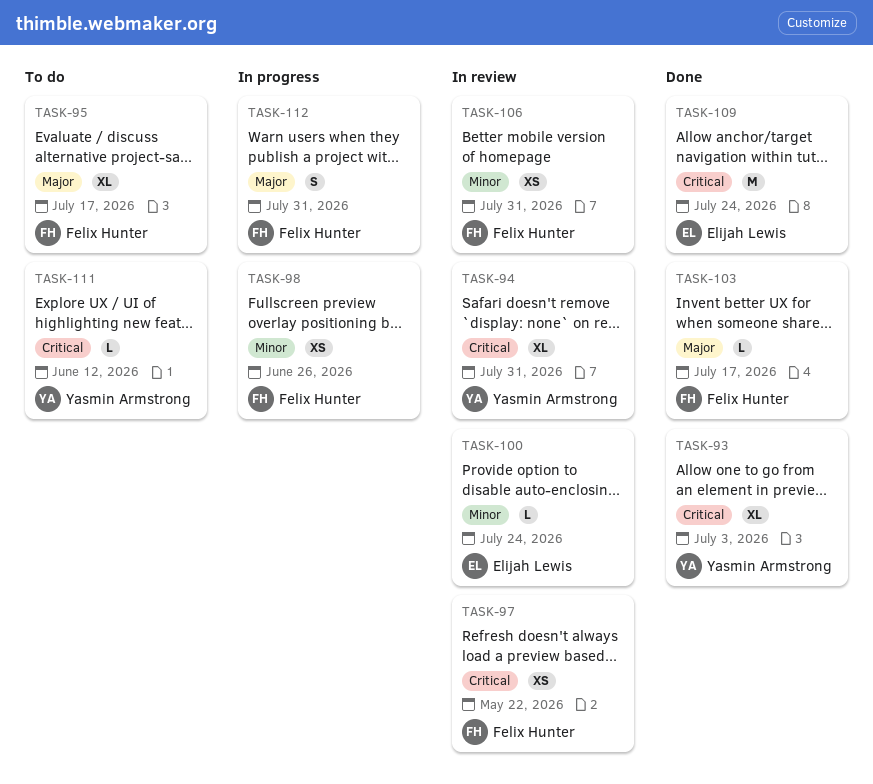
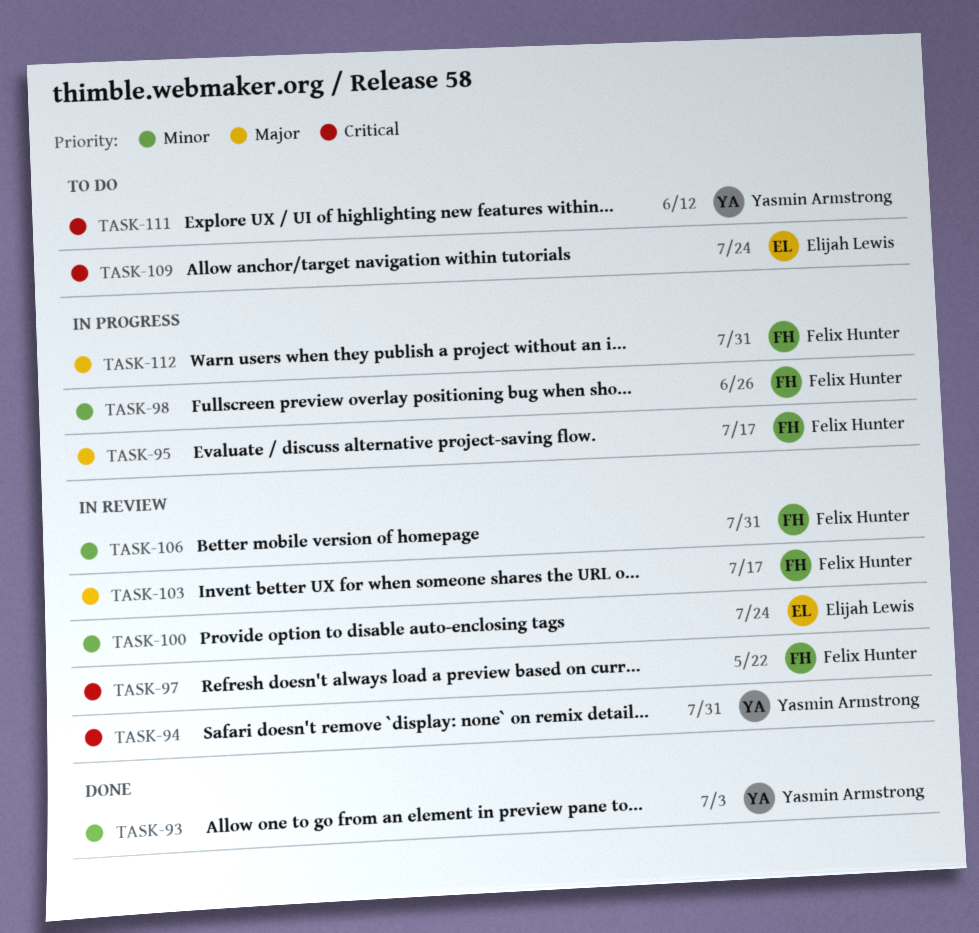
TASK-93, priority: Critical -> Minor
TASK-95, status: To do -> In progress
TASK-103, status: Done -> In review
TASK-109, status: Done -> To do

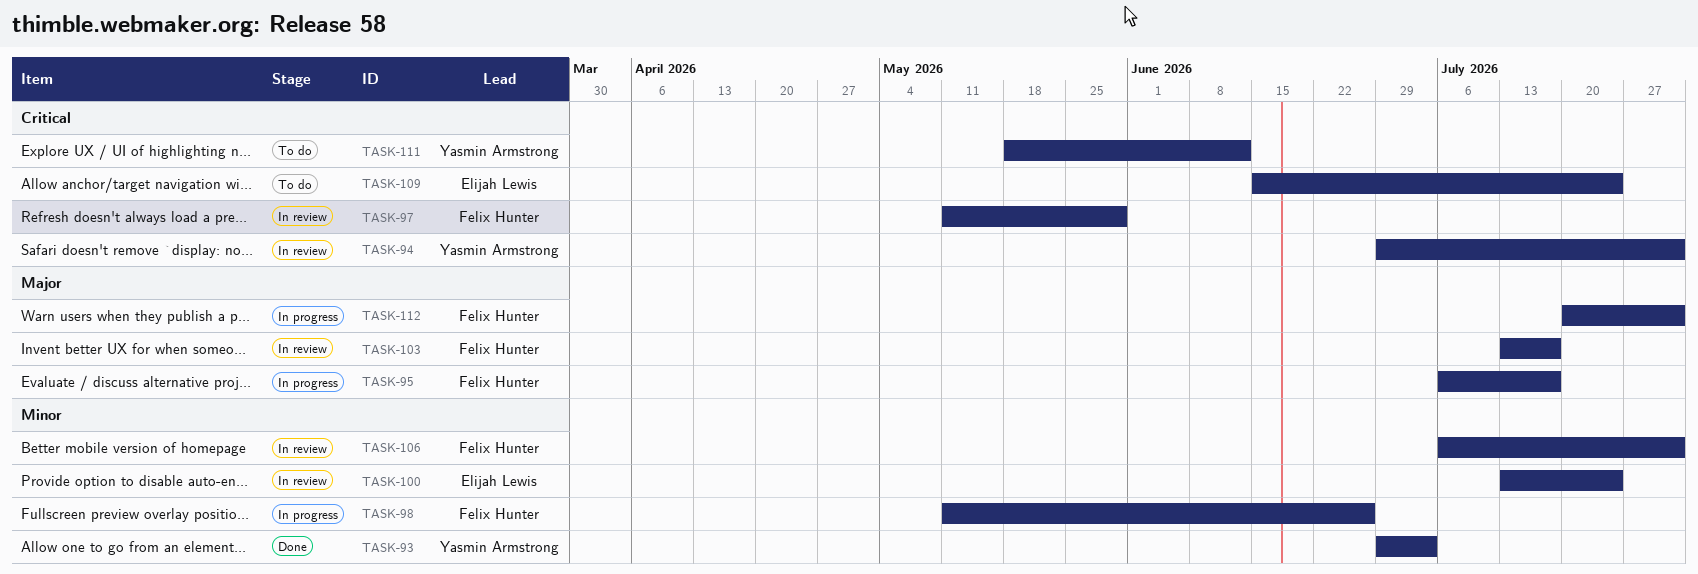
TASK-97, due: May 22 -> May 29

